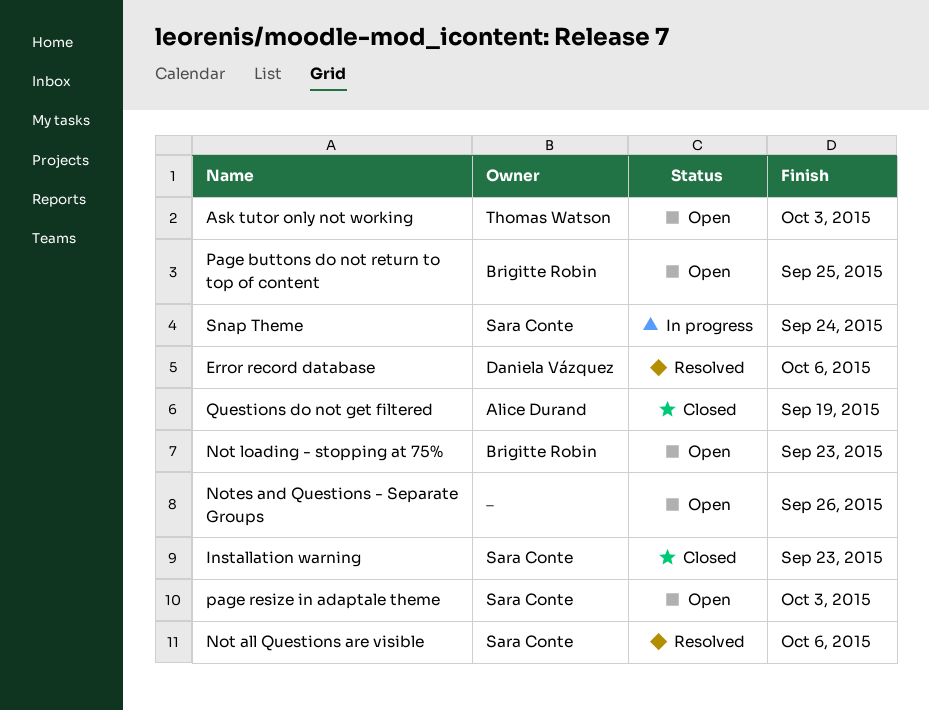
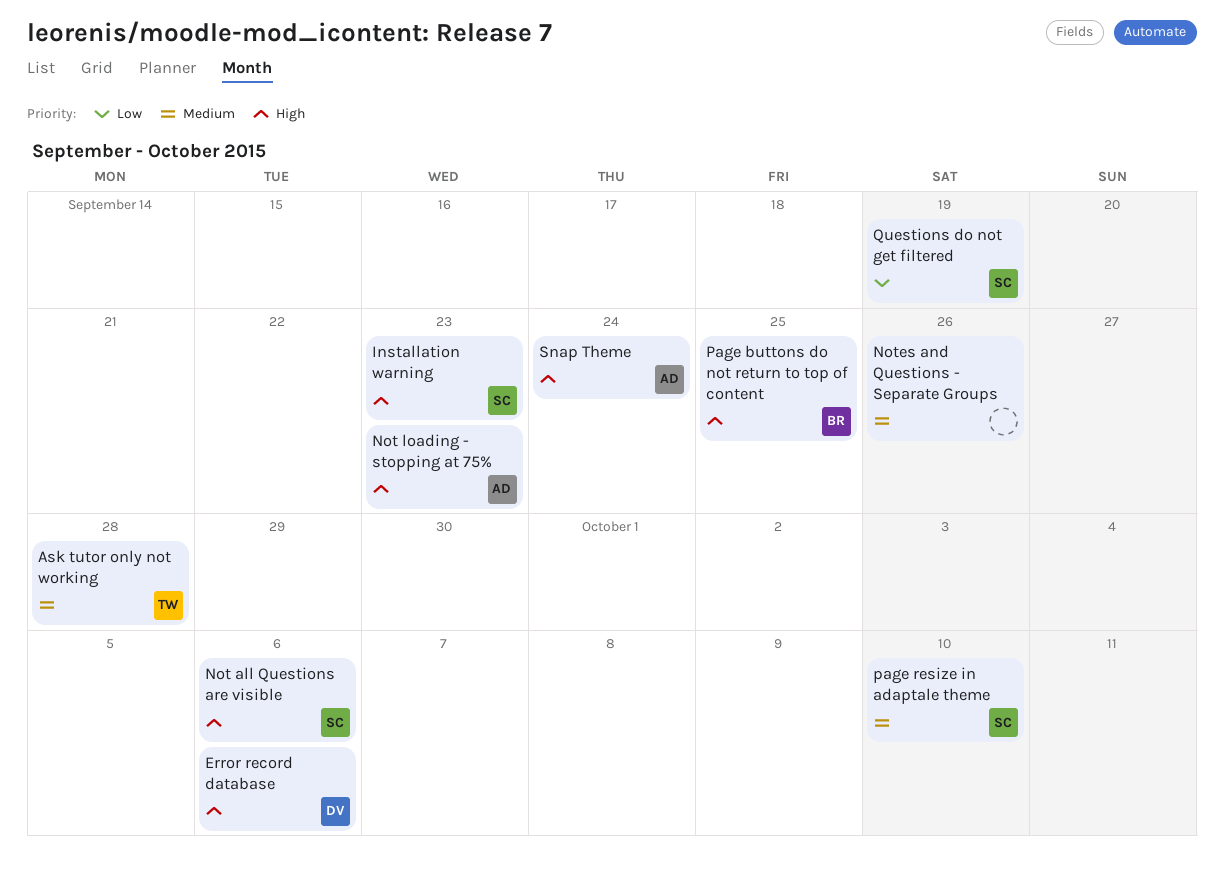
Ask tutor only not working, due: Oct 3 -> Sep 28
Not loading - stopping at 75%, owner: Brigitte Robin -> Alice Durand
page resize in adaptale theme, due: Oct 3 -> Oct 10
Questions do not get filtered, owner: Alice Durand -> Sara Conte
Snap Theme, owner: Sara Conte -> Alice Durand

